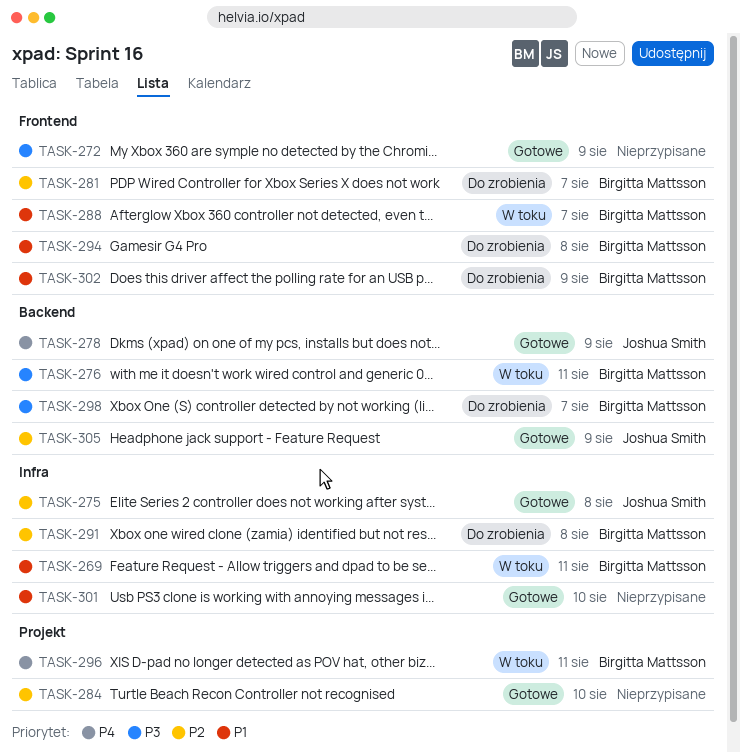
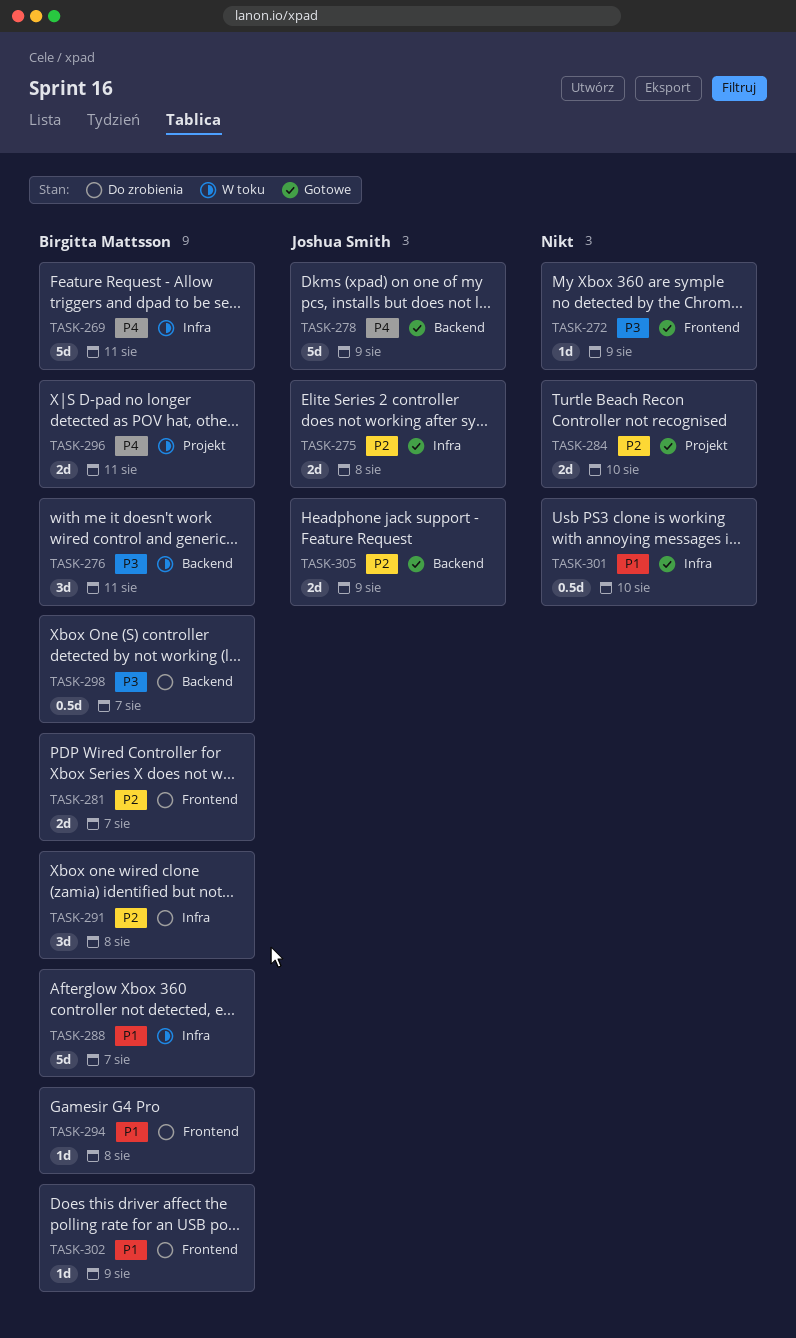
TASK-269, priority: P1 -> P4
TASK-288, label: Frontend -> Infra

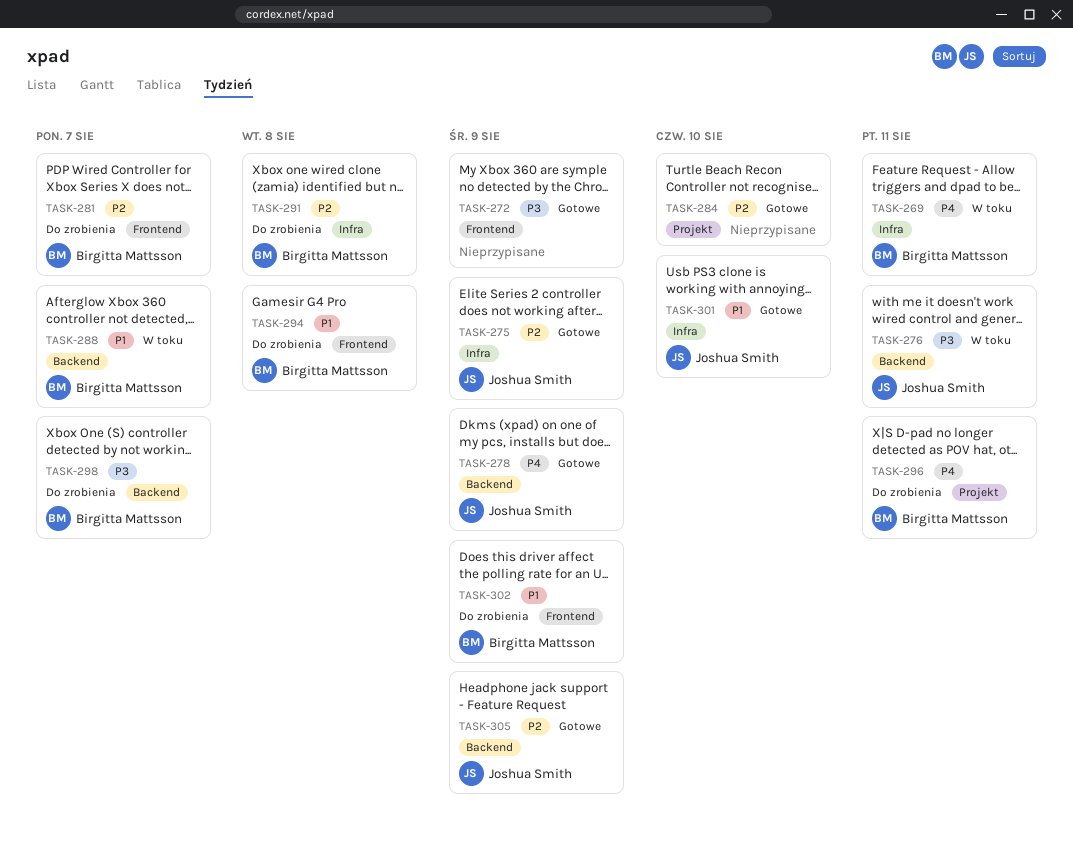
TASK-275, due: Aug 8 -> Aug 9
TASK-276, owner: Birgitta Mattsson -> Joshua Smith
TASK-288, label: Infra -> Backend
TASK-296, status: W toku -> Do zrobienia
TASK-301, owner: none -> Joshua Smith

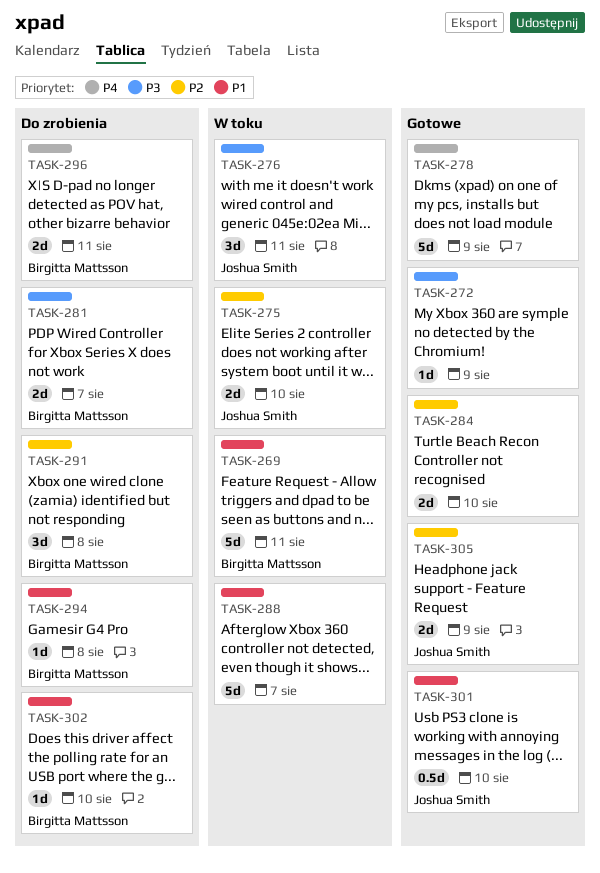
TASK-269, priority: P4 -> P1
TASK-275, status: Gotowe -> W toku
TASK-275, due: Aug 9 -> Aug 10
TASK-278, owner: Joshua Smith -> none
TASK-281, priority: P2 -> P3
TASK-288, owner: Birgitta Mattsson -> none
TASK-298: present -> none
TASK-302, due: Aug 9 -> Aug 10

